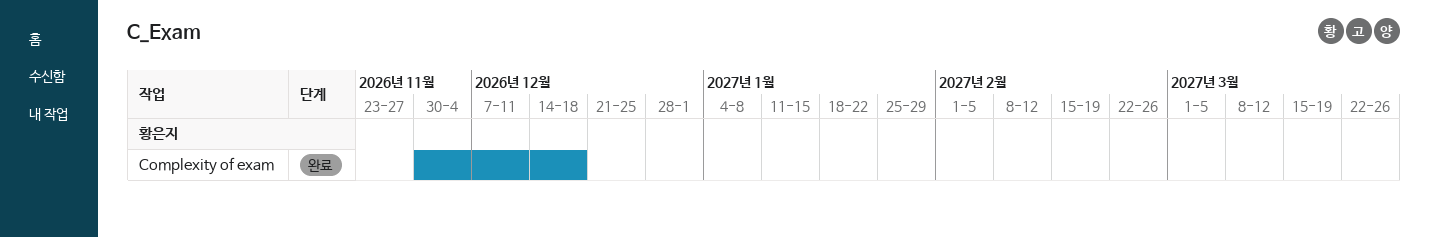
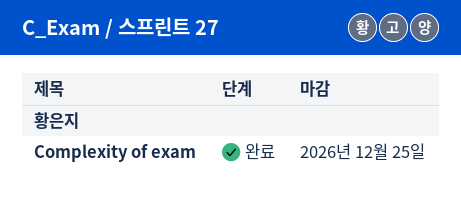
Complexity of exam, due: Dec 18 -> Dec 25

